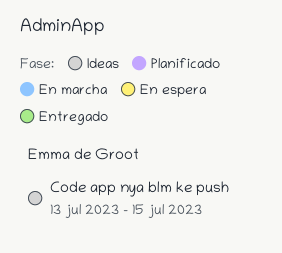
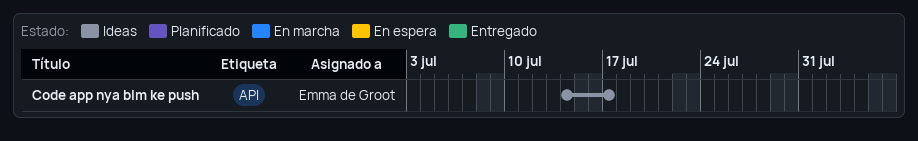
Code app nya blm ke push, start: Jul 13 -> Jul 14
Code app nya blm ke push, due: Jul 15 -> Jul 17

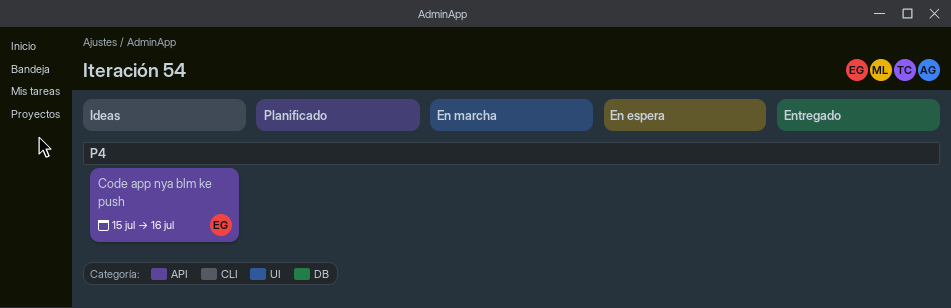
Code app nya blm ke push, start: Jul 14 -> Jul 15
Code app nya blm ke push, due: Jul 17 -> Jul 16

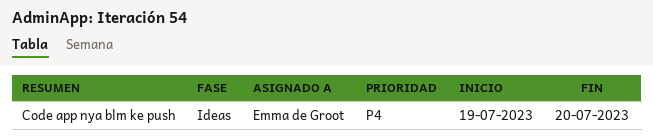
Code app nya blm ke push, start: Jul 15 -> Jul 19
Code app nya blm ke push, due: Jul 16 -> Jul 20

